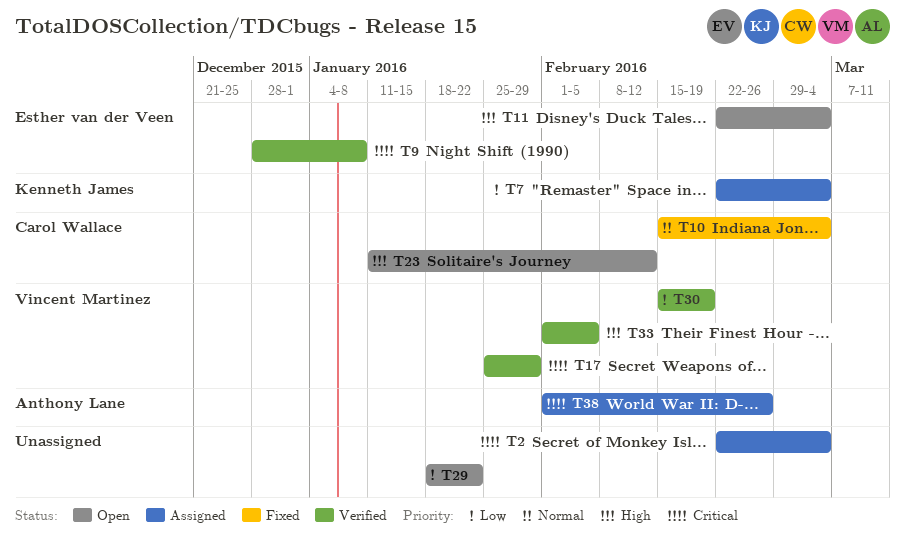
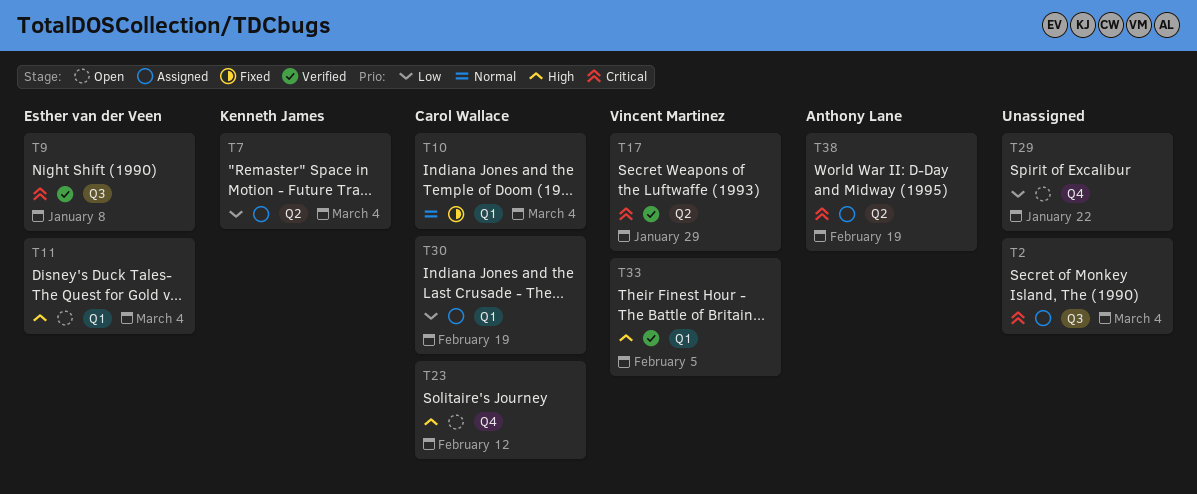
T30, status: Verified -> Assigned
T30, owner: Vincent Martinez -> Carol Wallace
T38, due: Feb 26 -> Feb 19

